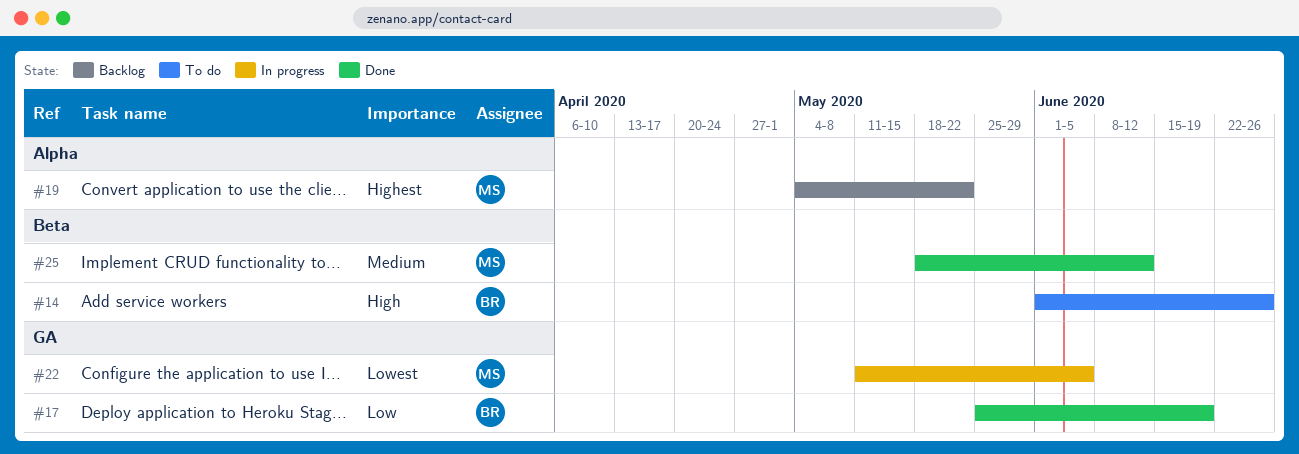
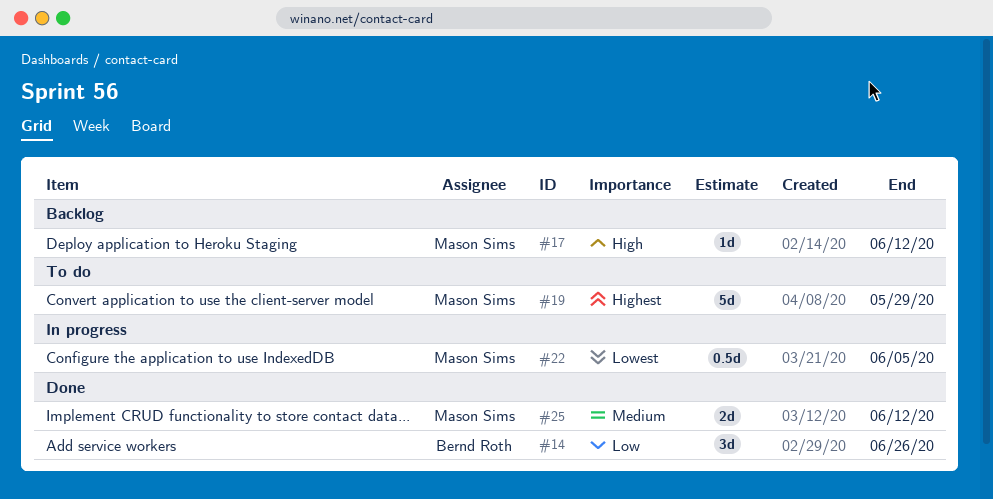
#14, status: To do -> Done
#14, priority: High -> Low
#17, status: Done -> Backlog
#17, owner: Bernd Roth -> Mason Sims
#17, priority: Low -> High
#17, due: Jun 19 -> Jun 12
#19, status: Backlog -> To do
#19, due: May 22 -> May 29

